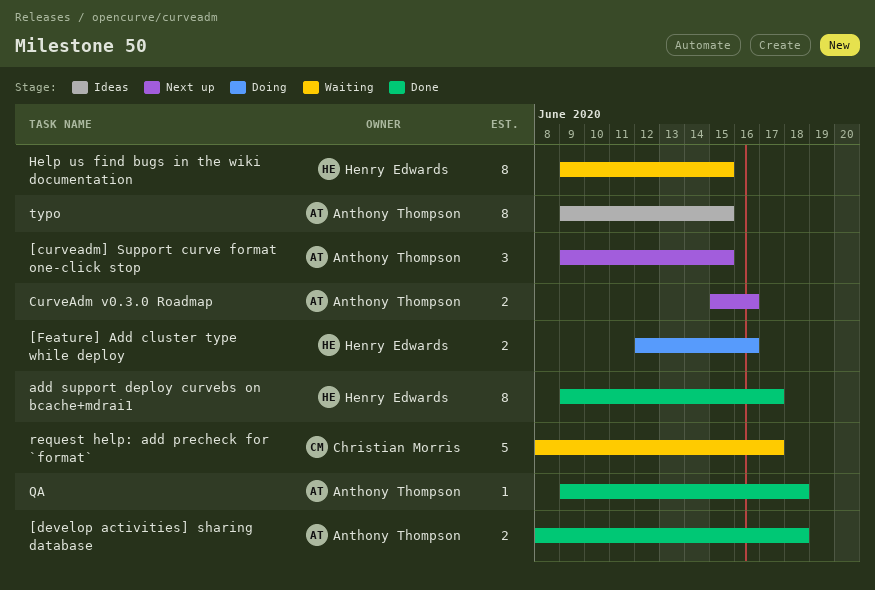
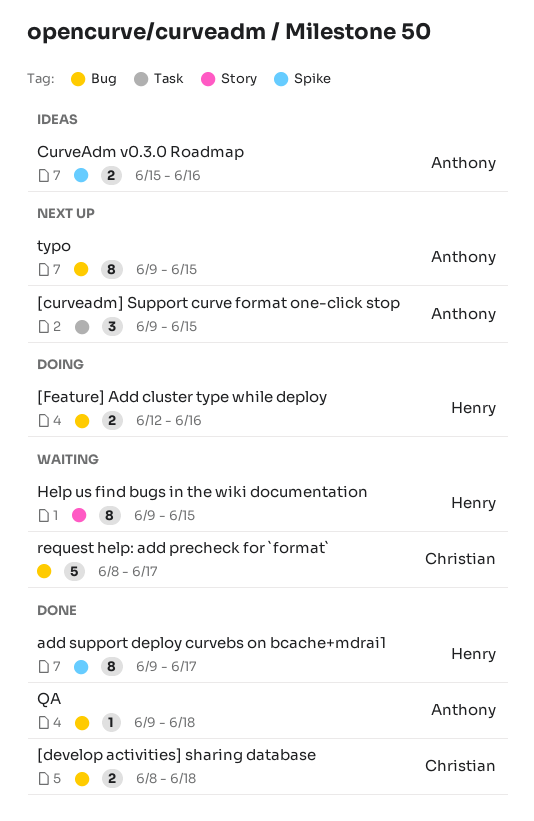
[develop activities] sharing database, owner: Anthony Thompson -> Christian Morris
CurveAdm v0.3.0 Roadmap, status: Next up -> Ideas
typo, status: Ideas -> Next up

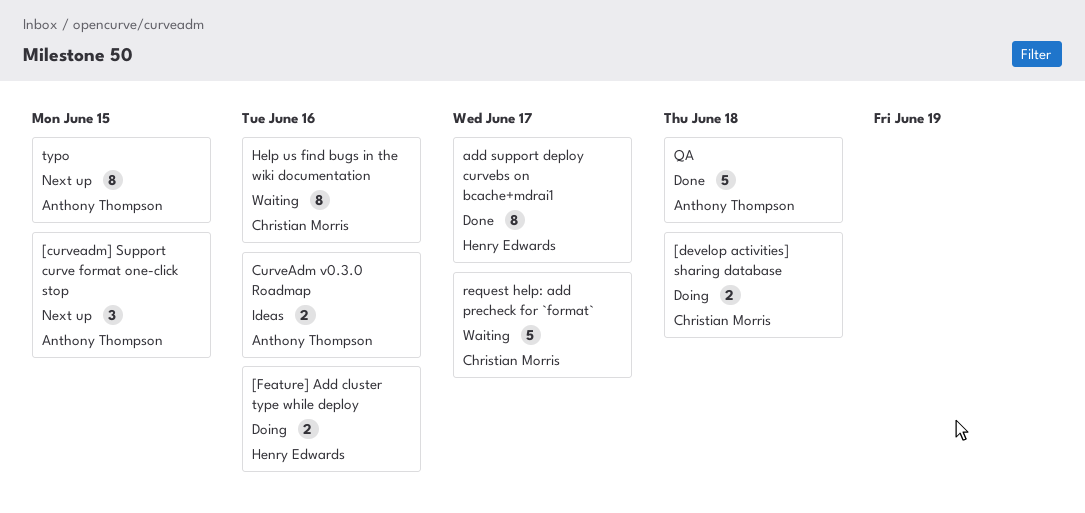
[develop activities] sharing database, status: Done -> Doing
Help us find bugs in the wiki documentation, owner: Henry Edwards -> Christian Morris
Help us find bugs in the wiki documentation, due: Jun 15 -> Jun 16
QA, estimate: 1 -> 5

